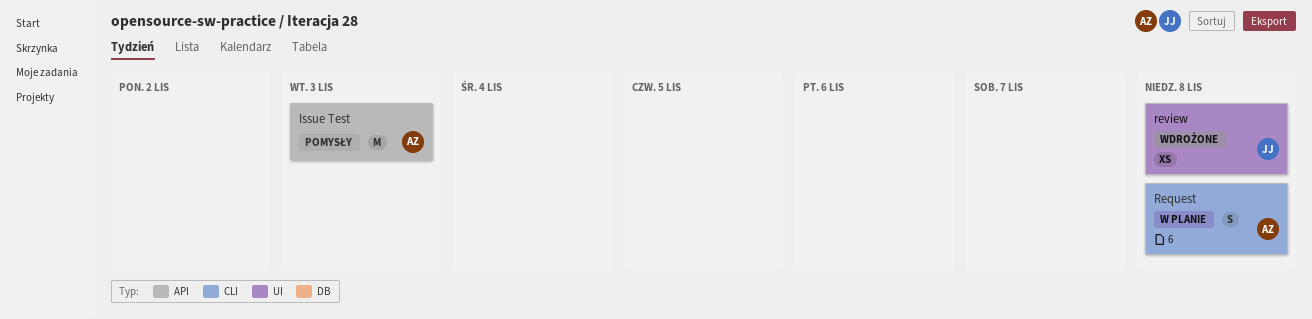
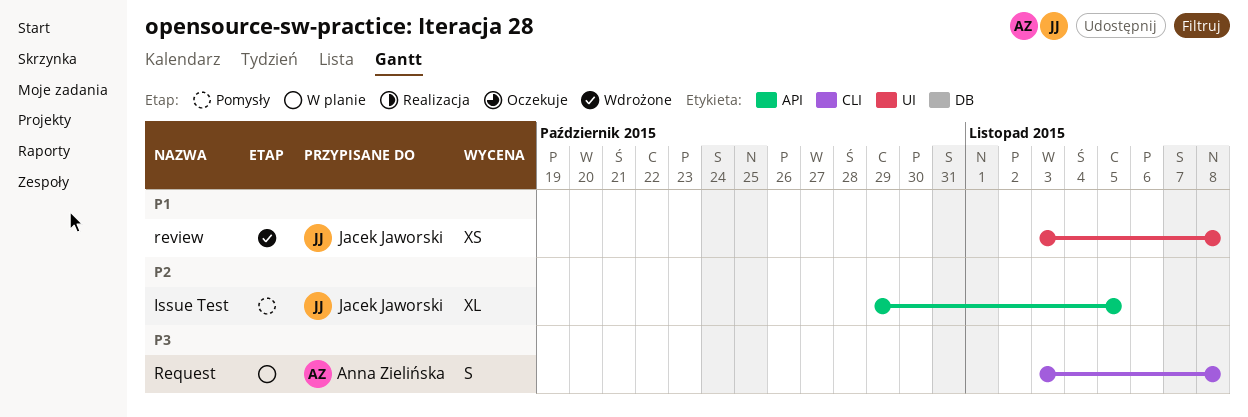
Issue Test, owner: Anna Zielińska -> Jacek Jaworski
Issue Test, estimate: M -> XL
Issue Test, due: Nov 3 -> Nov 5

